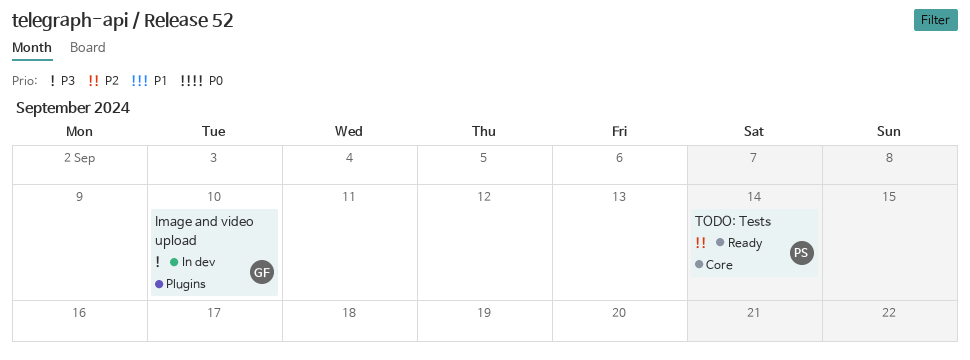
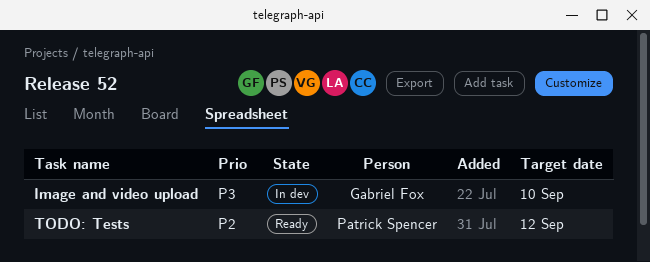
TODO: Tests, due: Sep 14 -> Sep 12

